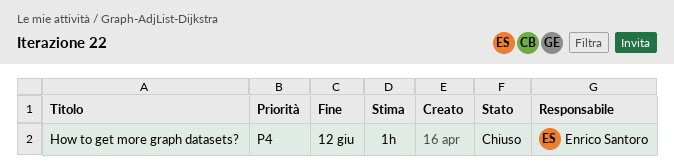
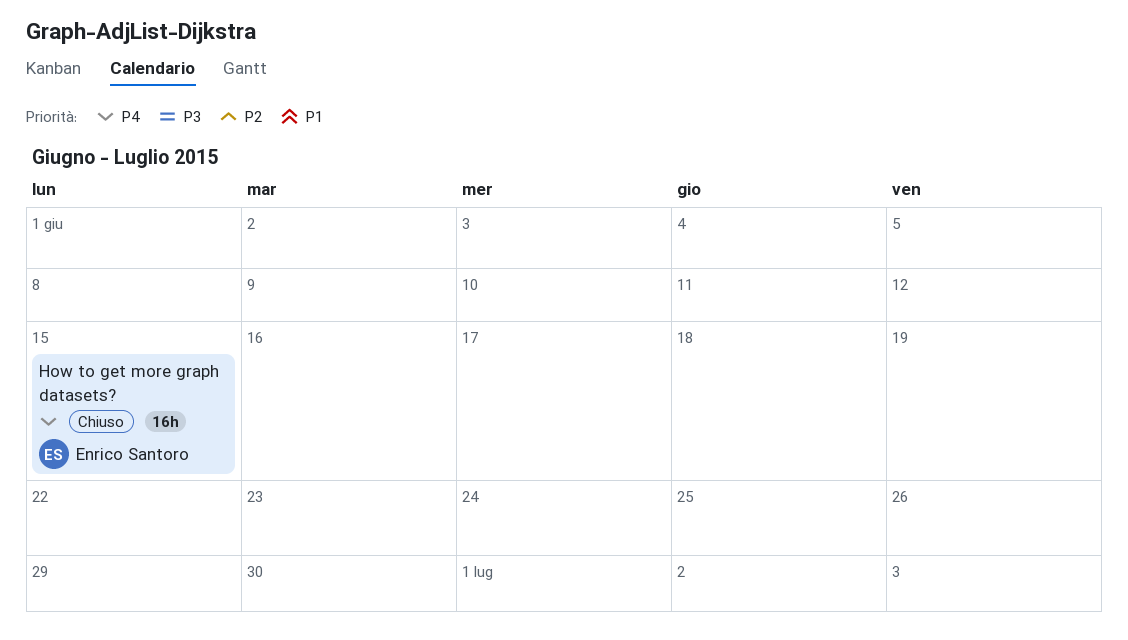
How to get more graph datasets?, estimate: 1h -> 16h
How to get more graph datasets?, due: Jun 12 -> Jun 15

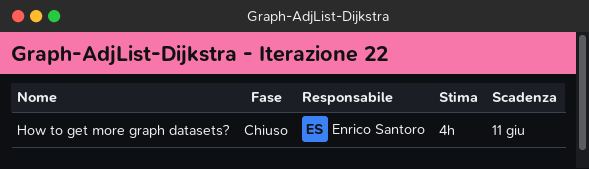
How to get more graph datasets?, estimate: 16h -> 4h
How to get more graph datasets?, due: Jun 15 -> Jun 11

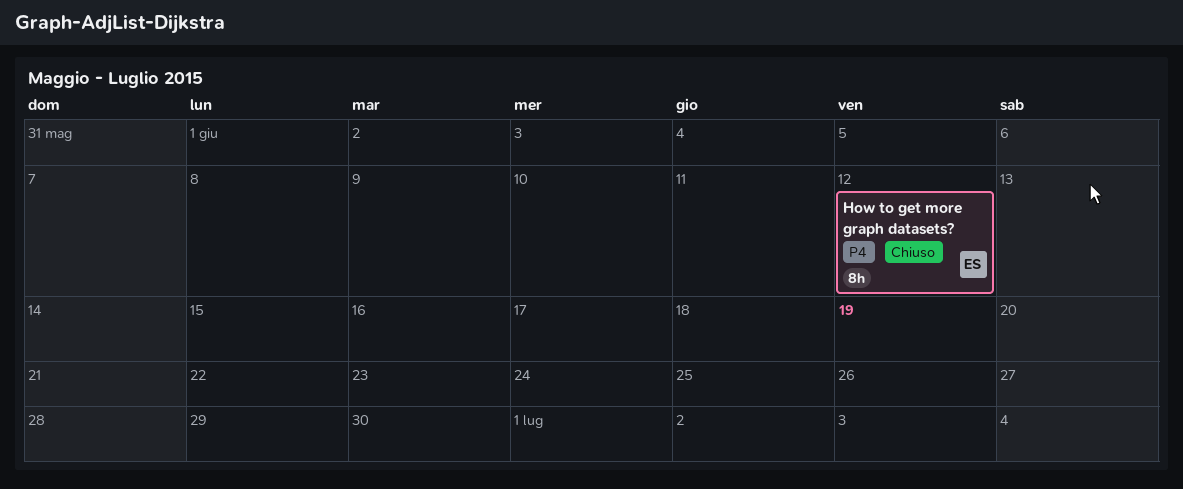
How to get more graph datasets?, estimate: 4h -> 8h
How to get more graph datasets?, due: Jun 11 -> Jun 12

